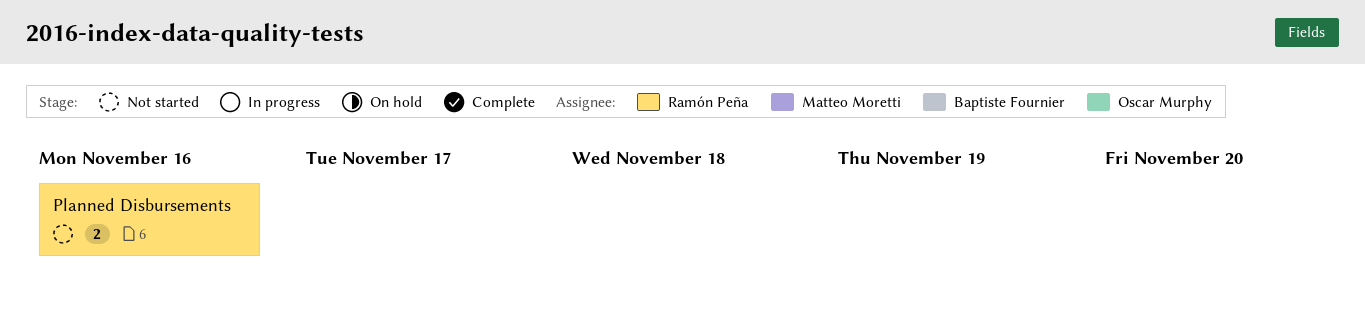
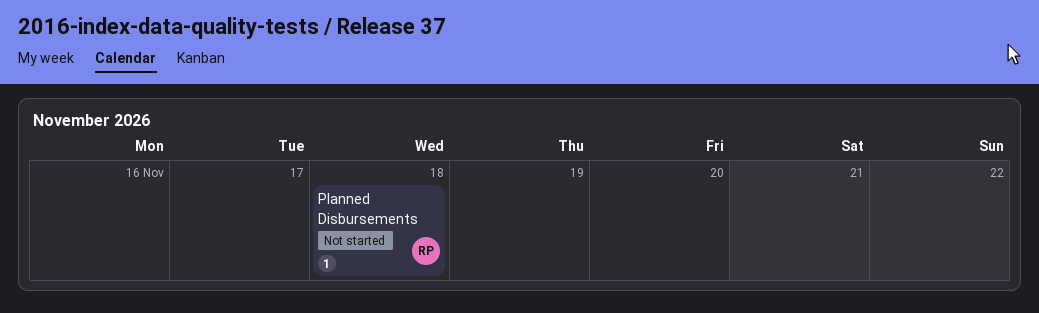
Planned Disbursements, estimate: 2 -> 1
Planned Disbursements, due: Nov 16 -> Nov 18

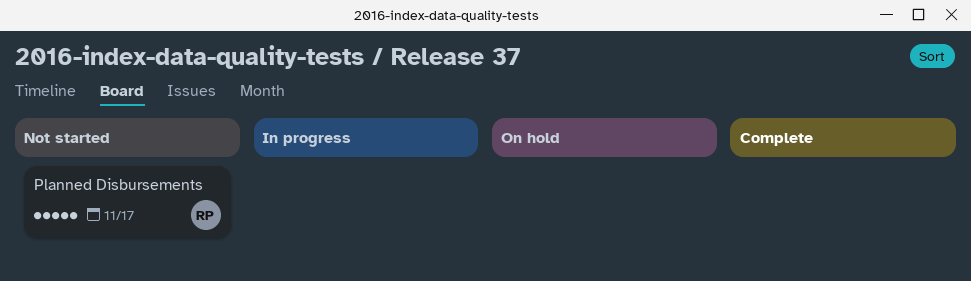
Planned Disbursements, estimate: 1 -> 5
Planned Disbursements, due: Nov 18 -> Nov 17

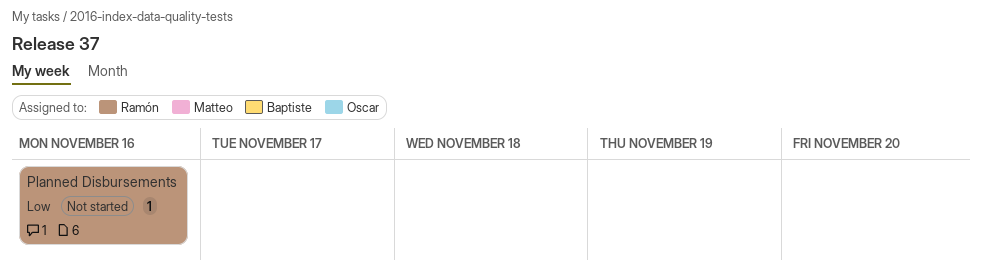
Planned Disbursements, estimate: 5 -> 1
Planned Disbursements, due: Nov 17 -> Nov 16

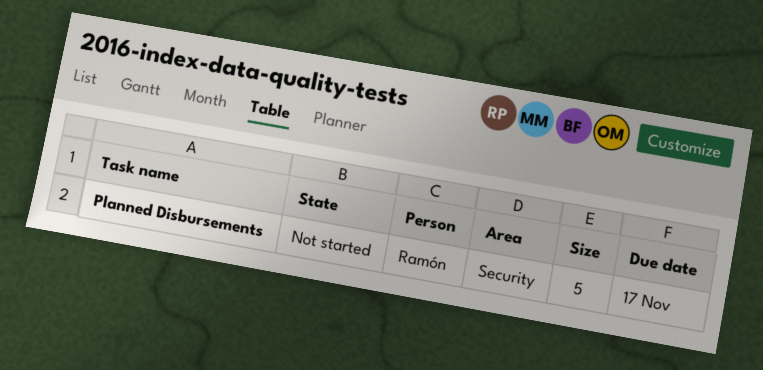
Planned Disbursements, estimate: 1 -> 5
Planned Disbursements, due: Nov 16 -> Nov 17

